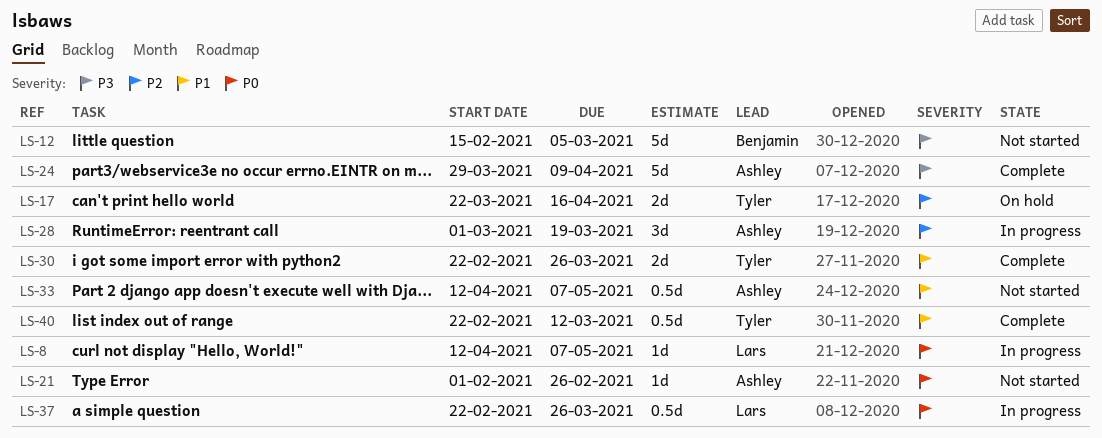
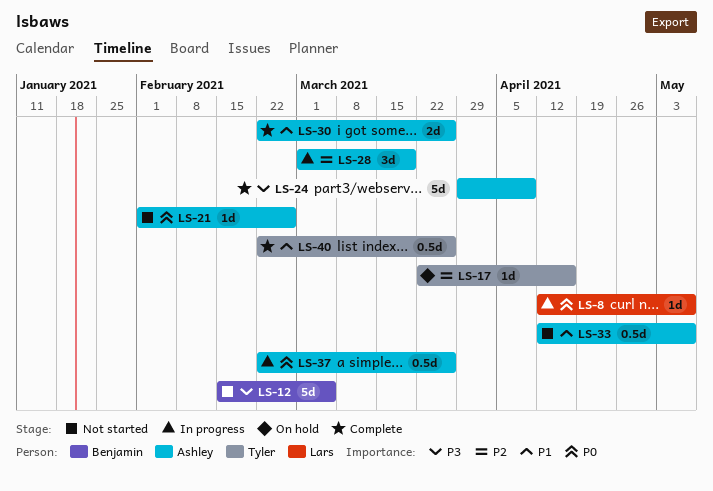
LS-17, estimate: 2d -> 1d
LS-30, owner: Tyler -> Ashley
LS-37, owner: Lars -> Ashley
LS-40, due: Mar 12 -> Mar 26

